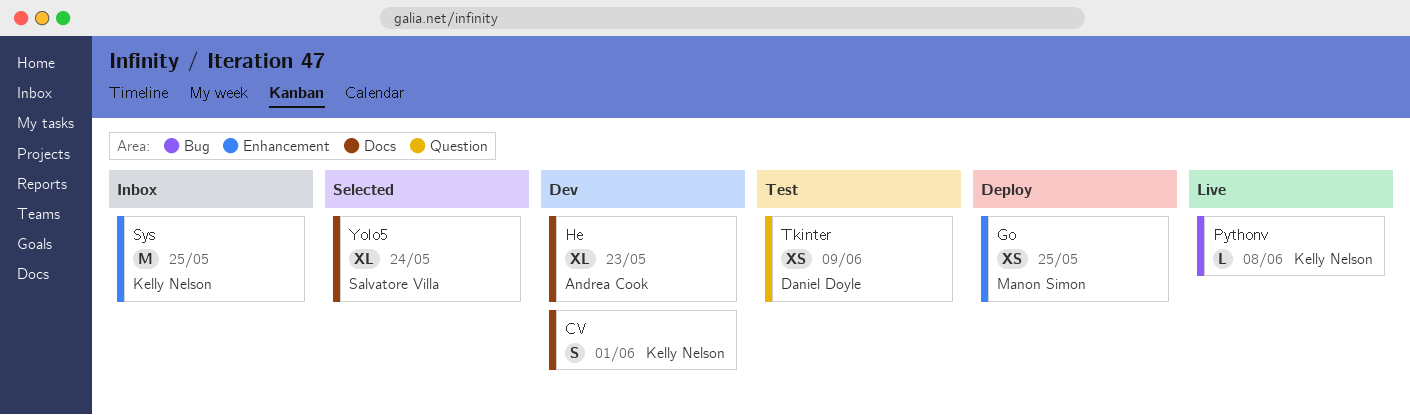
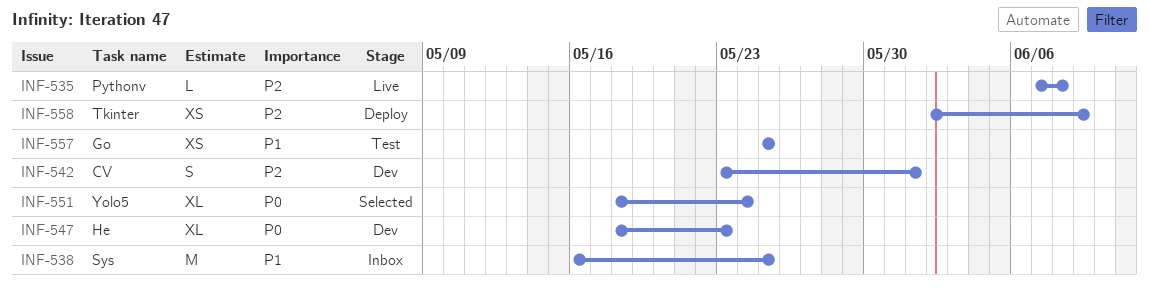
Go, status: Deploy -> Test
Tkinter, status: Test -> Deploy

